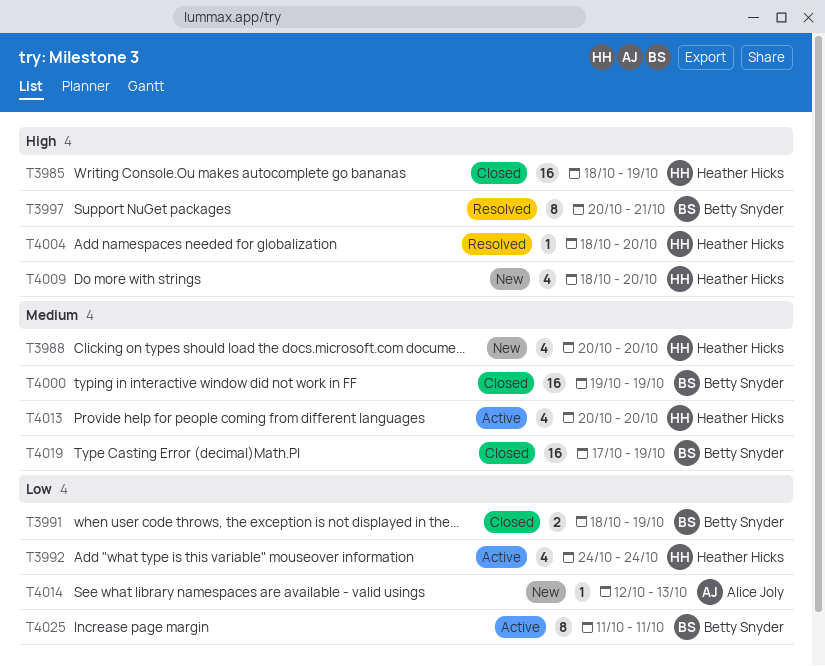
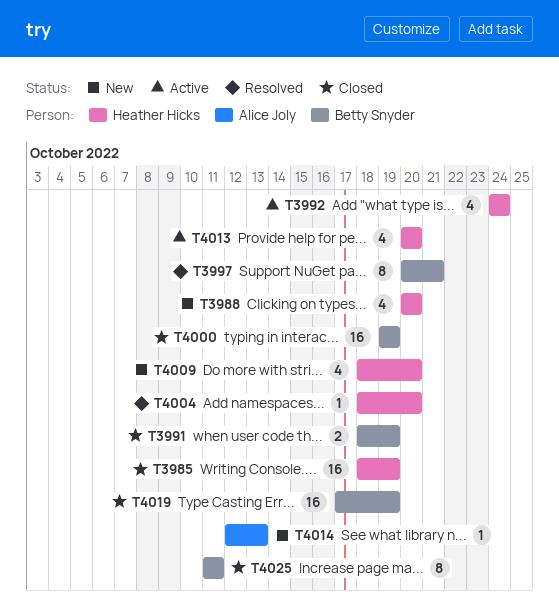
T4025, status: Active -> Closed

